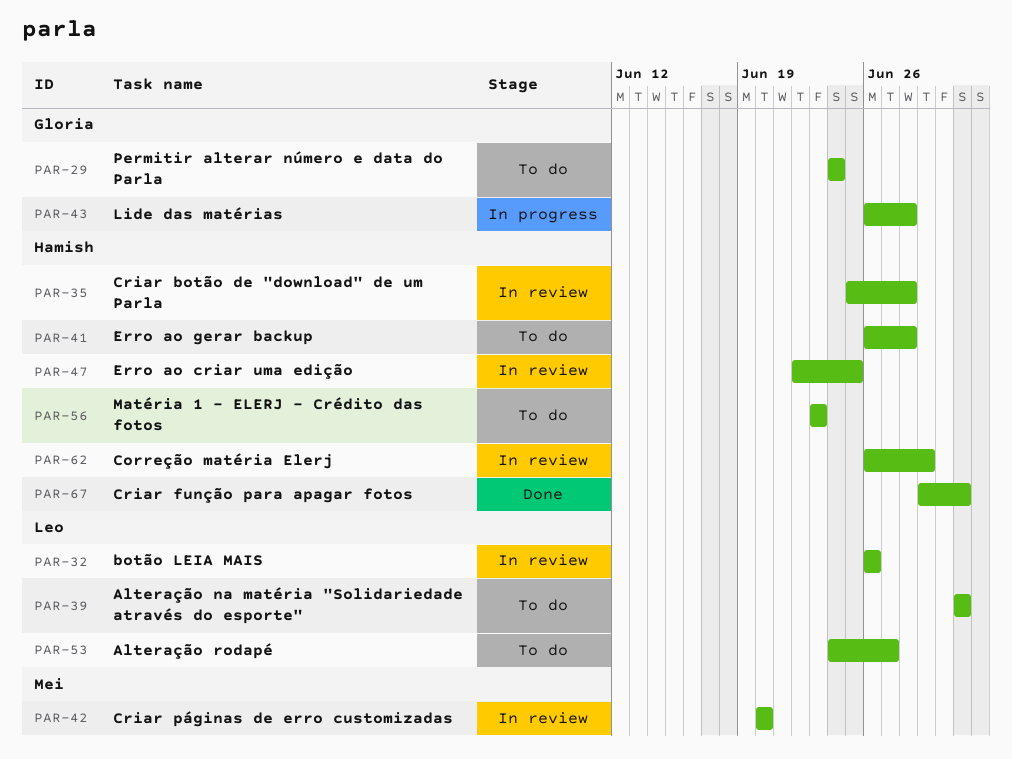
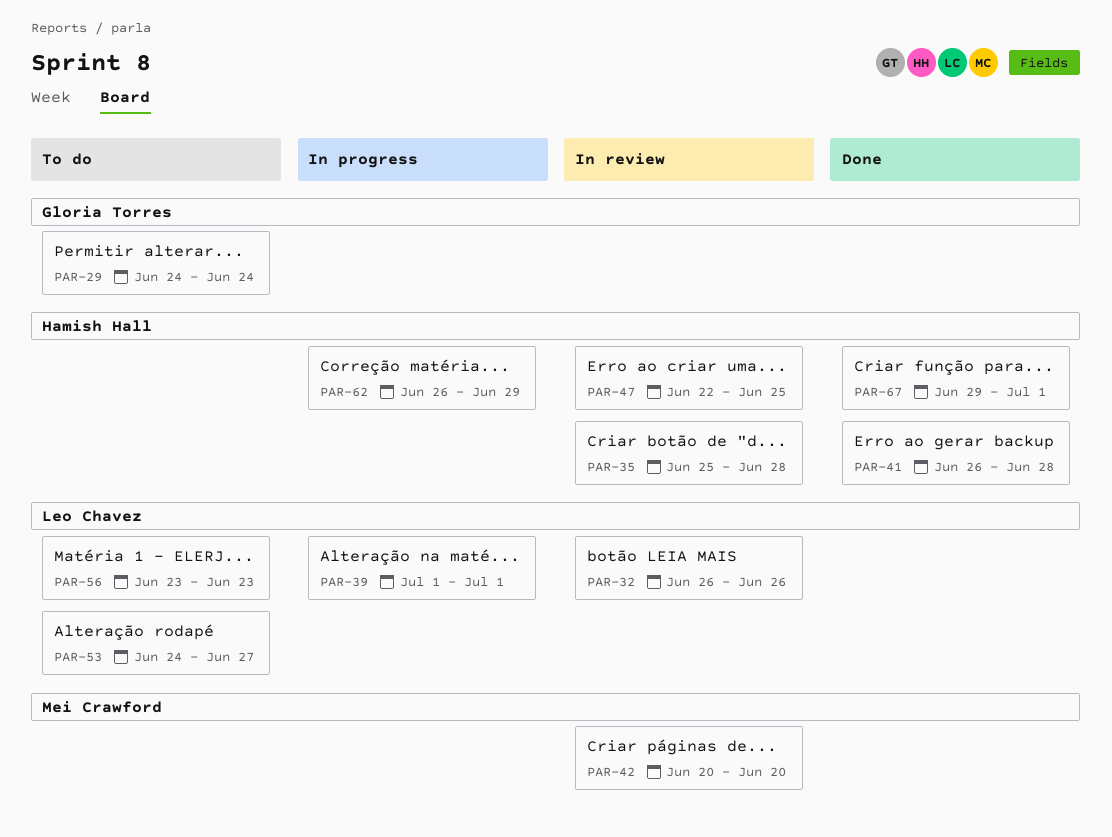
PAR-39, status: To do -> In progress
PAR-41, status: To do -> Done
PAR-43: present -> none
PAR-56, owner: Hamish Hall -> Leo Chavez
PAR-62, status: In review -> In progress

